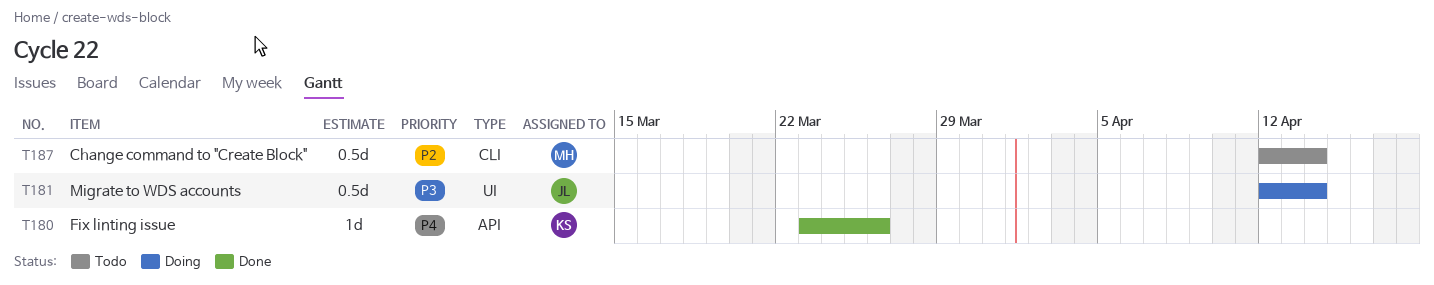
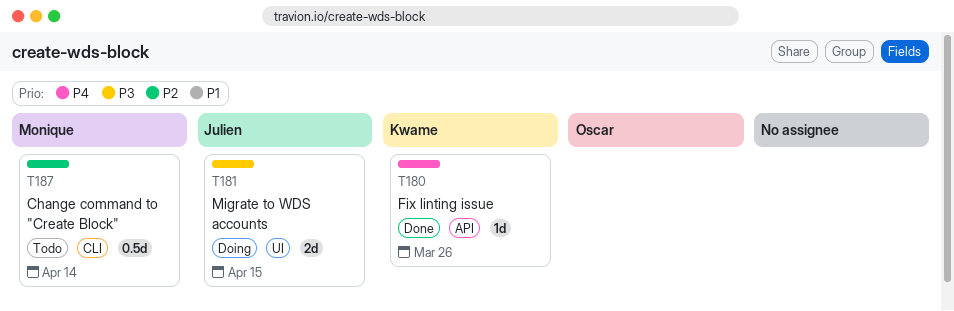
T181, estimate: 0.5d -> 2d
T181, due: Apr 14 -> Apr 15

